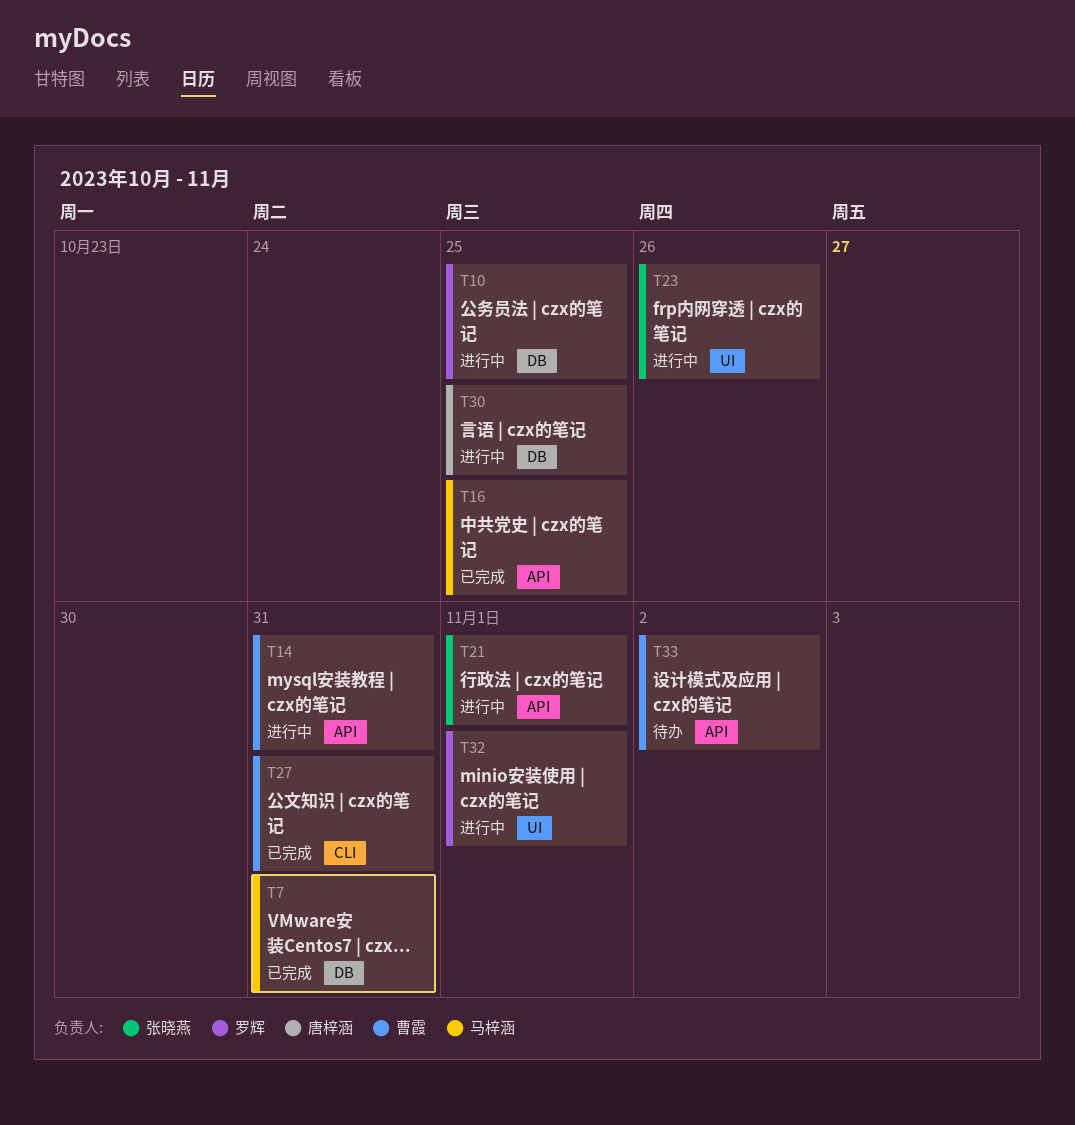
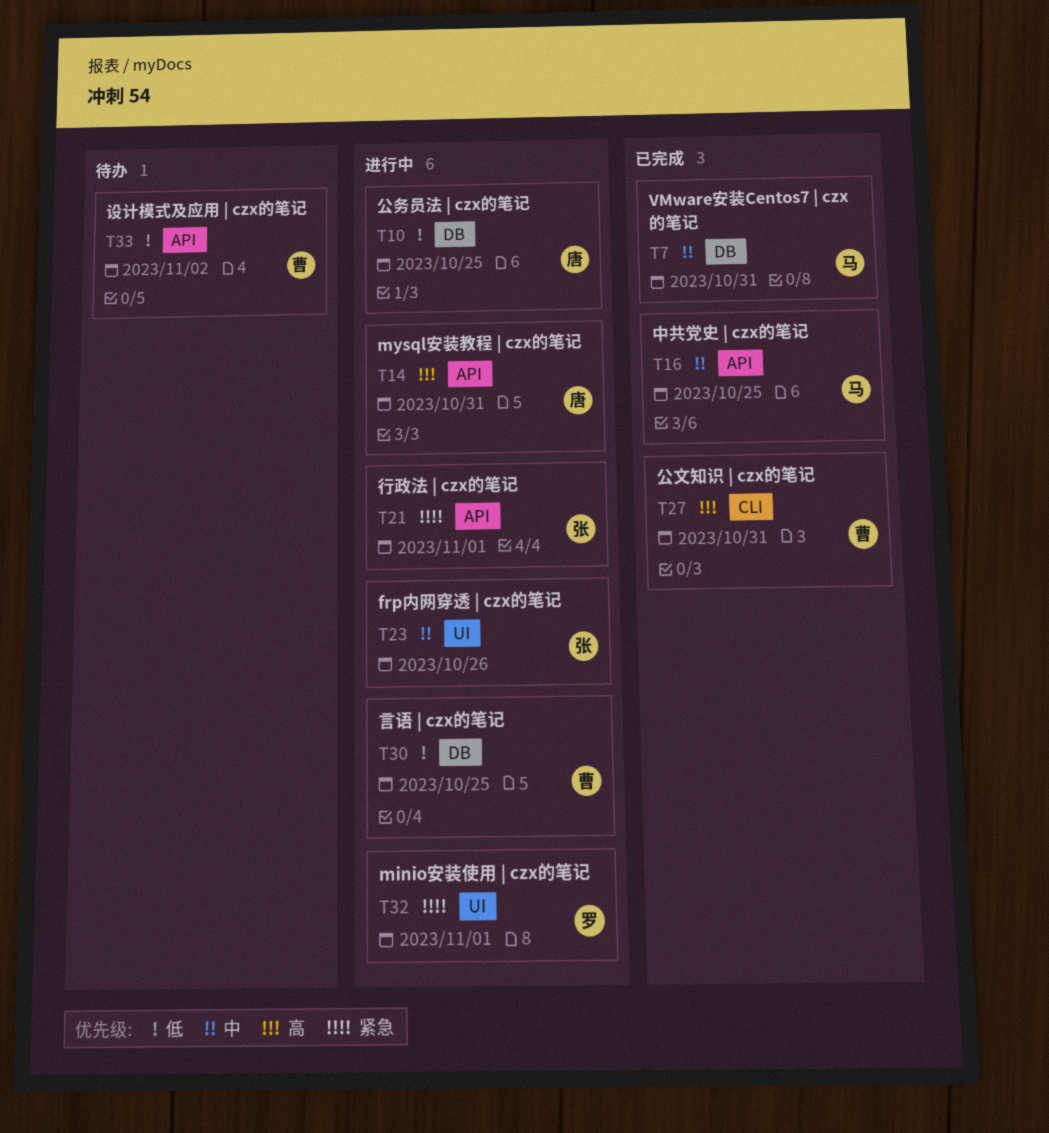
T10, owner: 罗辉 -> 唐梓涵
T14, owner: 曹霞 -> 唐梓涵
T30, owner: 唐梓涵 -> 曹霞

